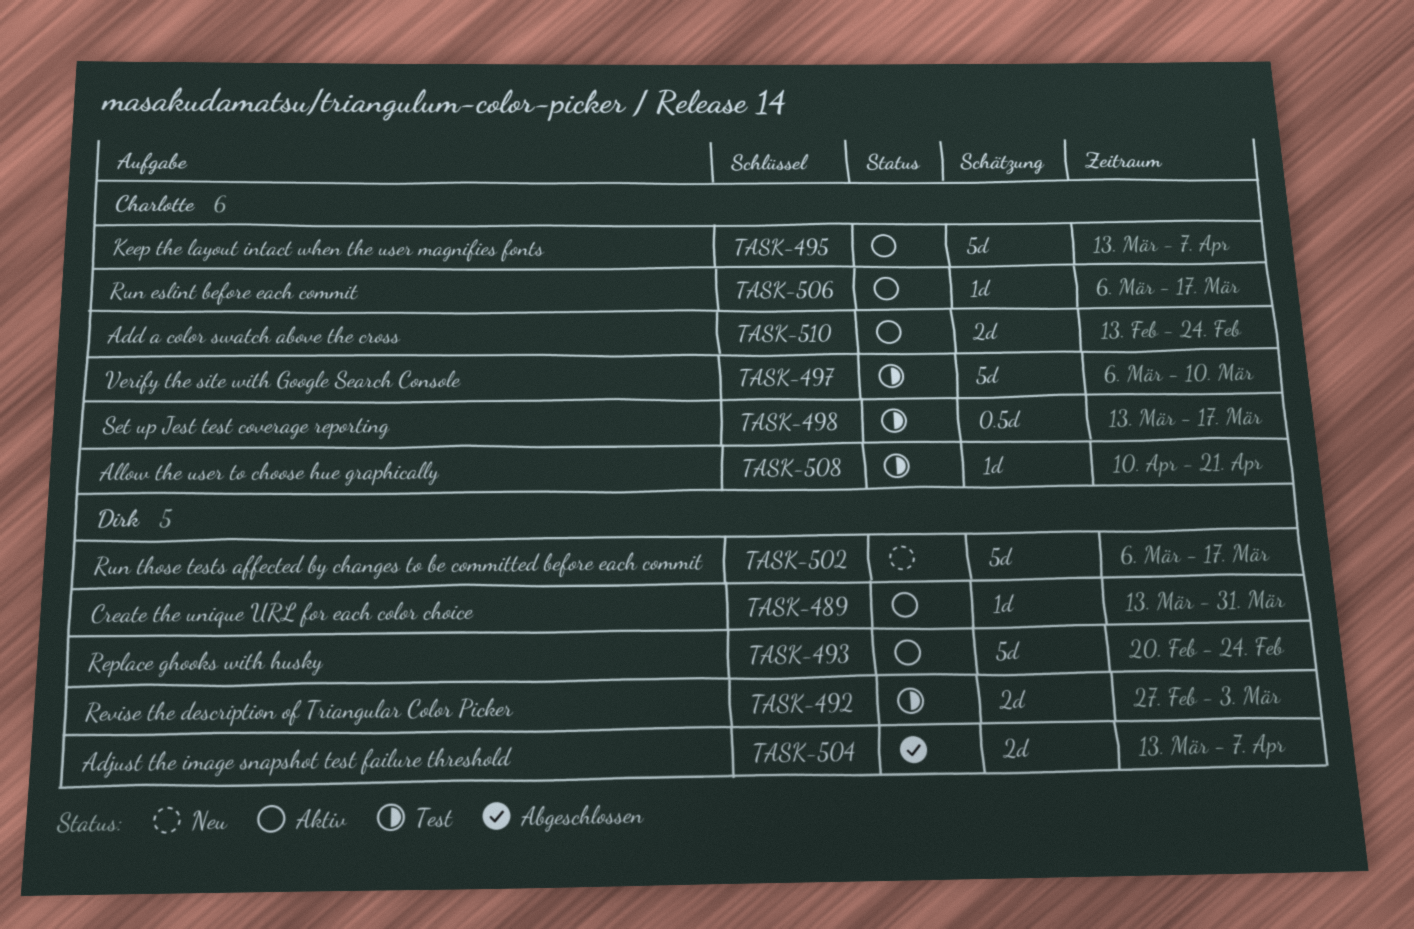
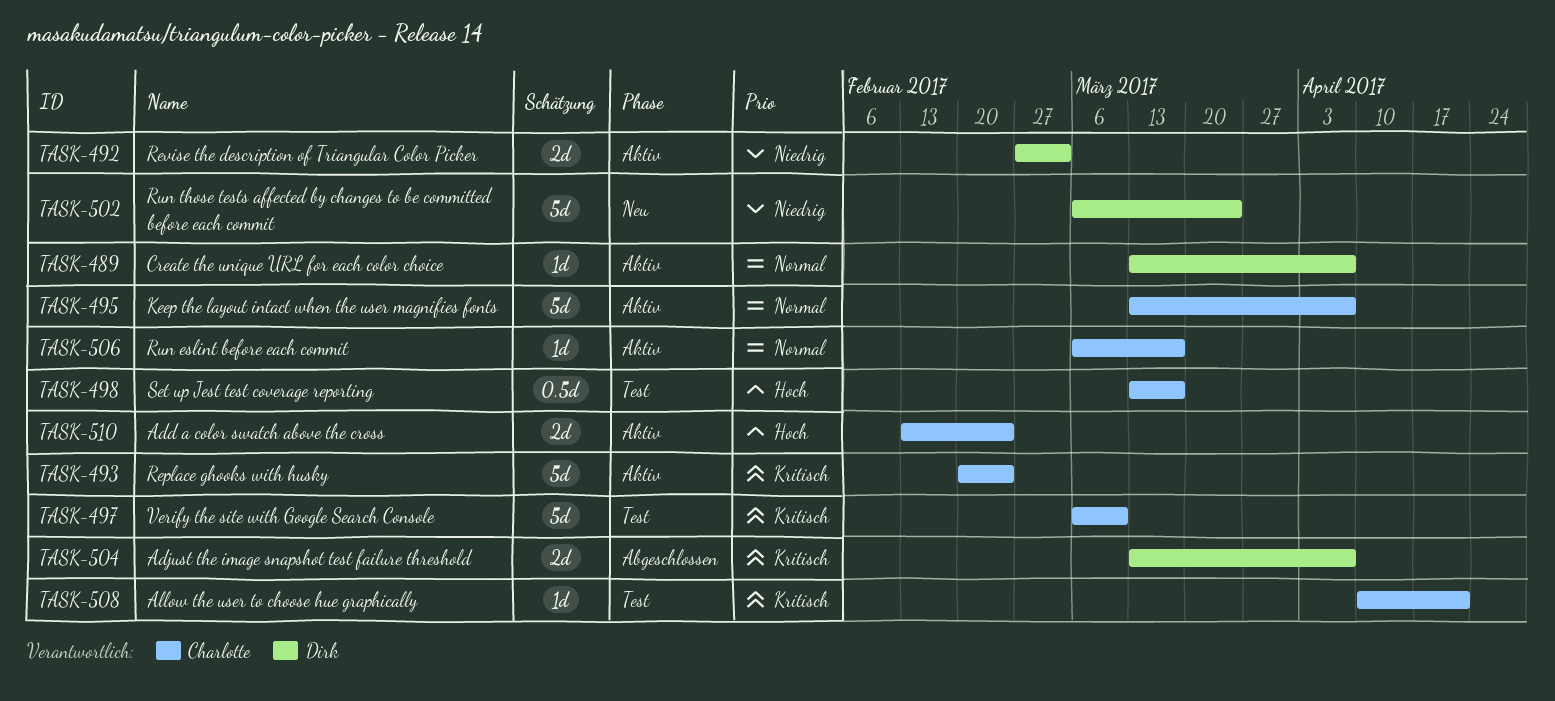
TASK-489, due: Mar 31 -> Apr 7
TASK-492, status: Test -> Aktiv
TASK-493, owner: Dirk -> Charlotte
TASK-502, due: Mar 17 -> Mar 24

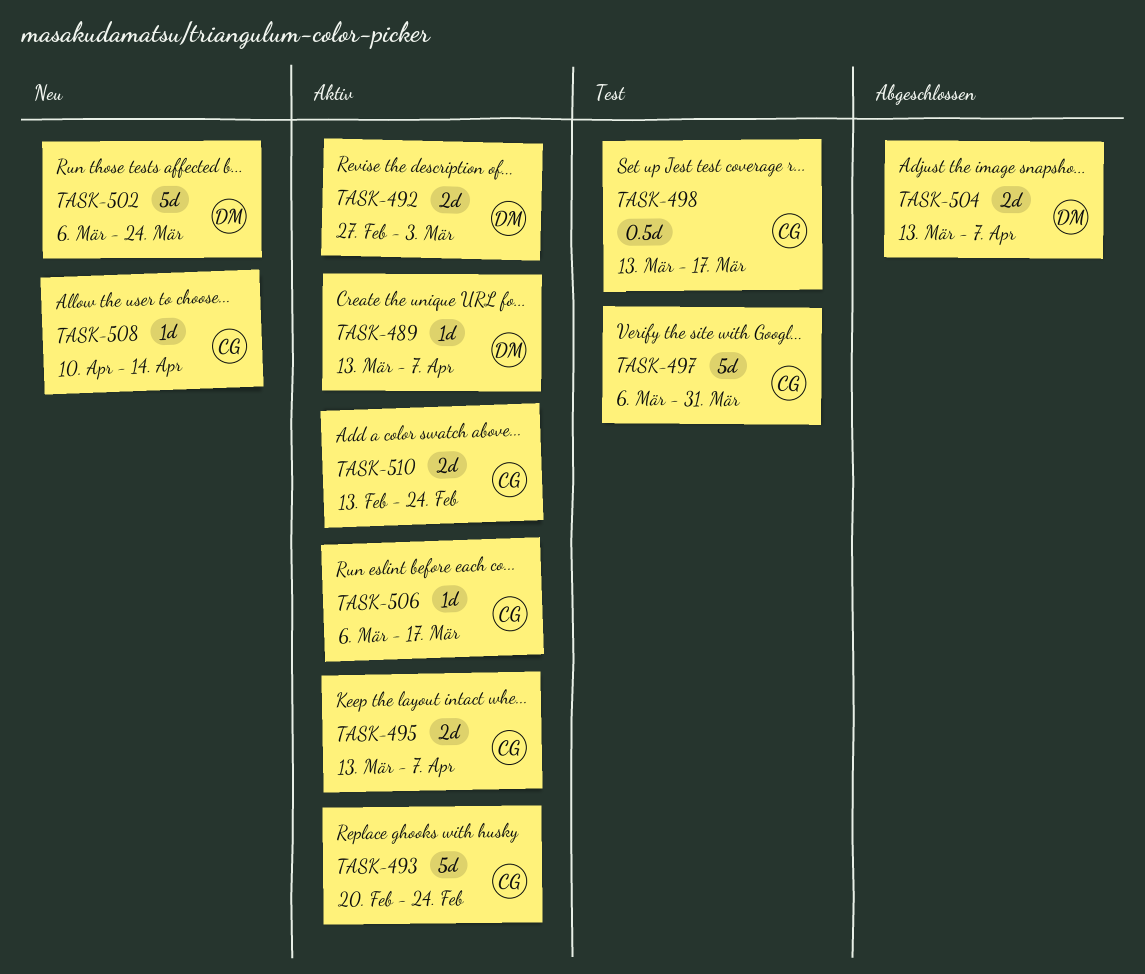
TASK-495, estimate: 5d -> 2d
TASK-497, due: Mar 10 -> Mar 31
TASK-508, status: Test -> Neu
TASK-508, due: Apr 21 -> Apr 14

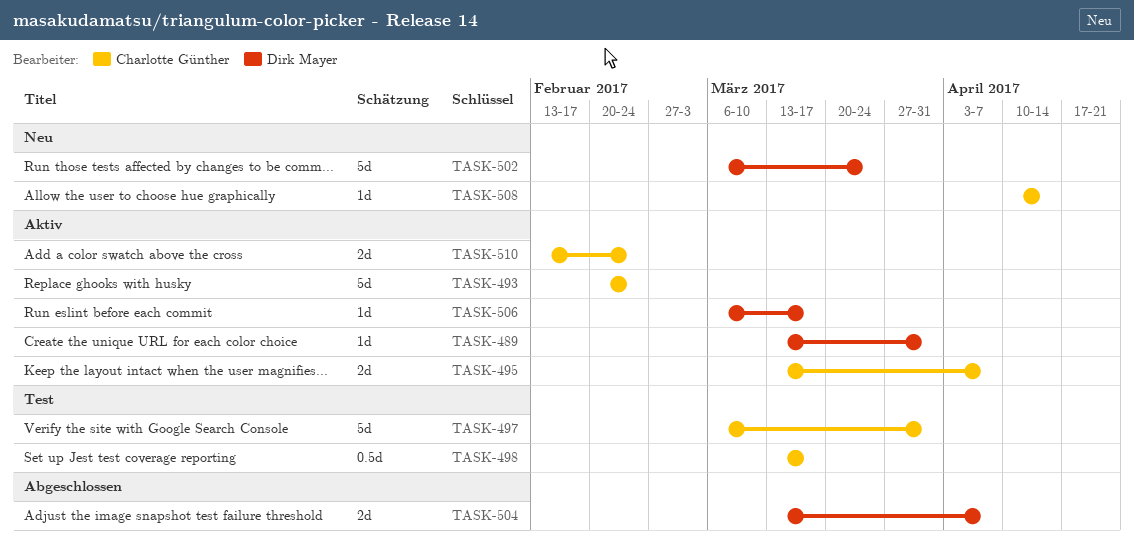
TASK-489, due: Apr 7 -> Mar 31
TASK-492: present -> none
TASK-506, owner: Charlotte Günther -> Dirk Mayer

